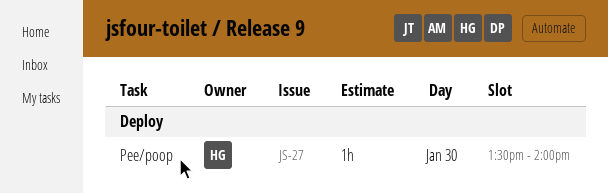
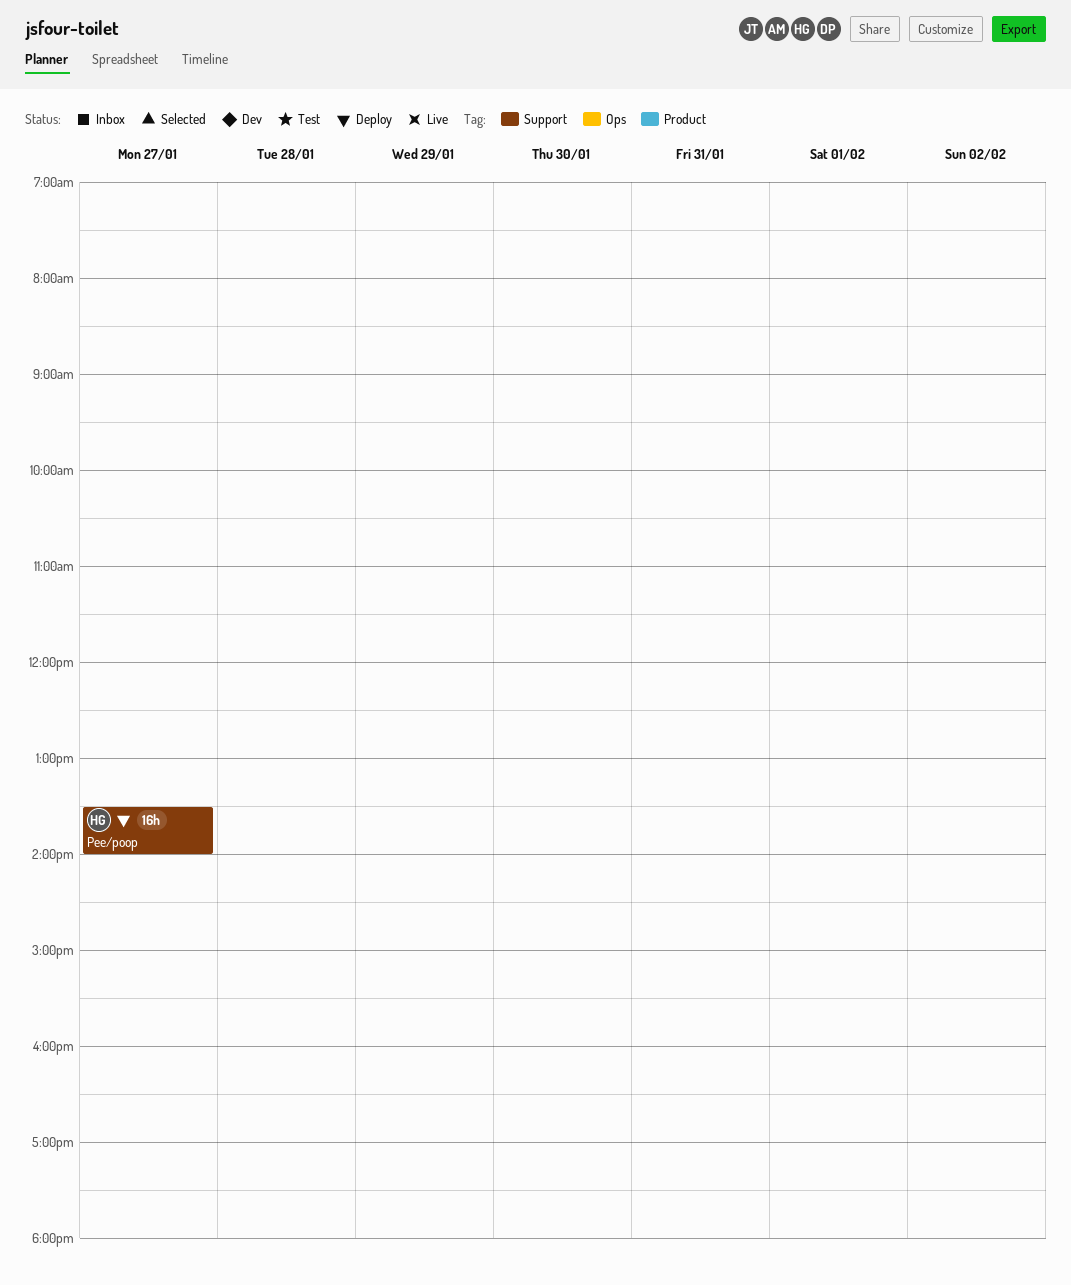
Pee/poop, estimate: 1h -> 16h
Pee/poop, day: Jan 30 -> Jan 27

